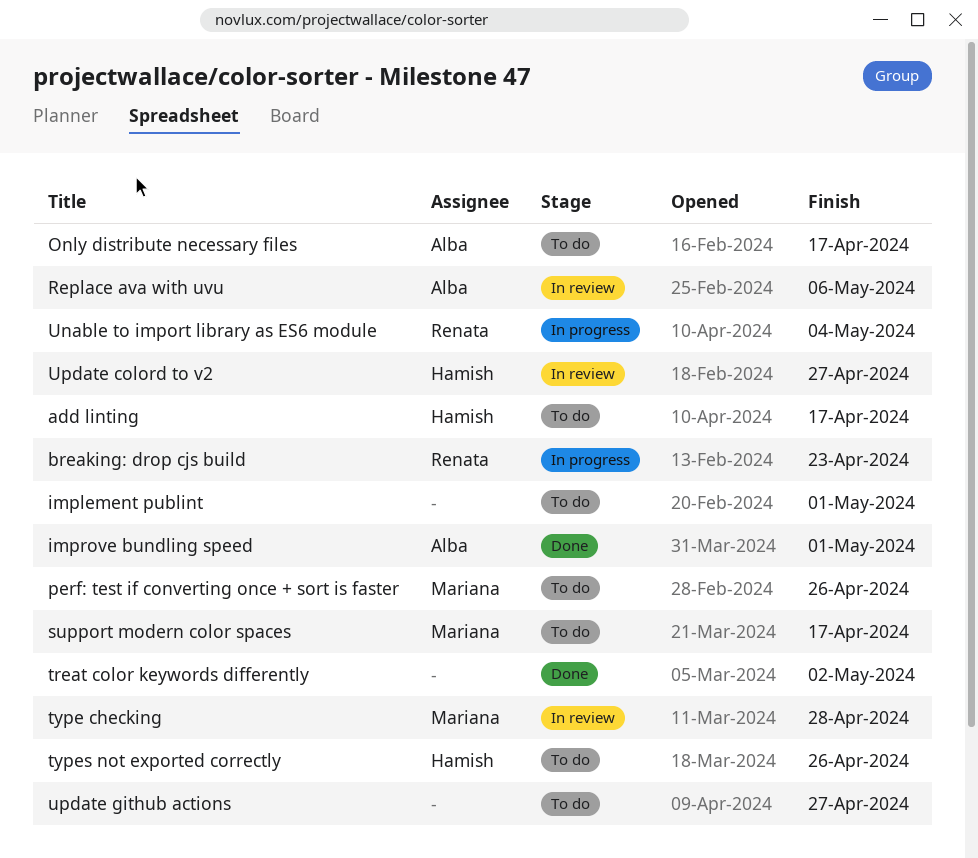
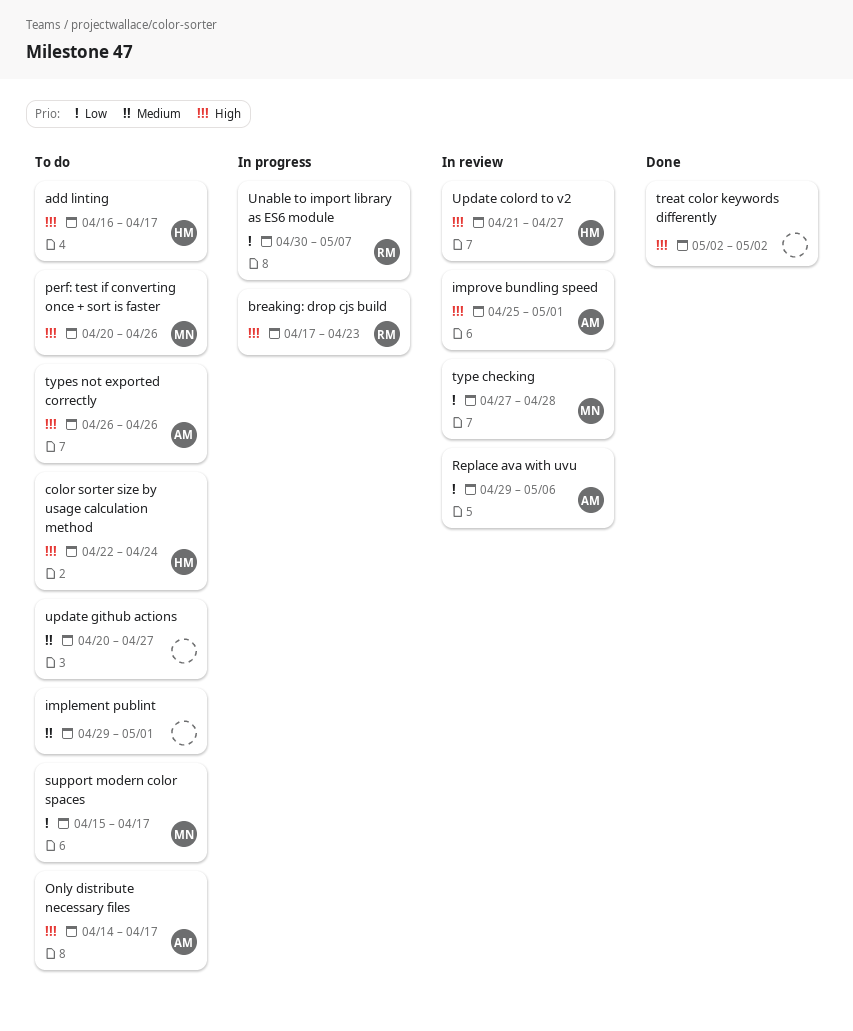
color sorter size by usage calculation method: none -> present
improve bundling speed, status: Done -> In review
types not exported correctly, owner: Hamish -> Alba
Unable to import library as ES6 module, due: May 4 -> May 7

